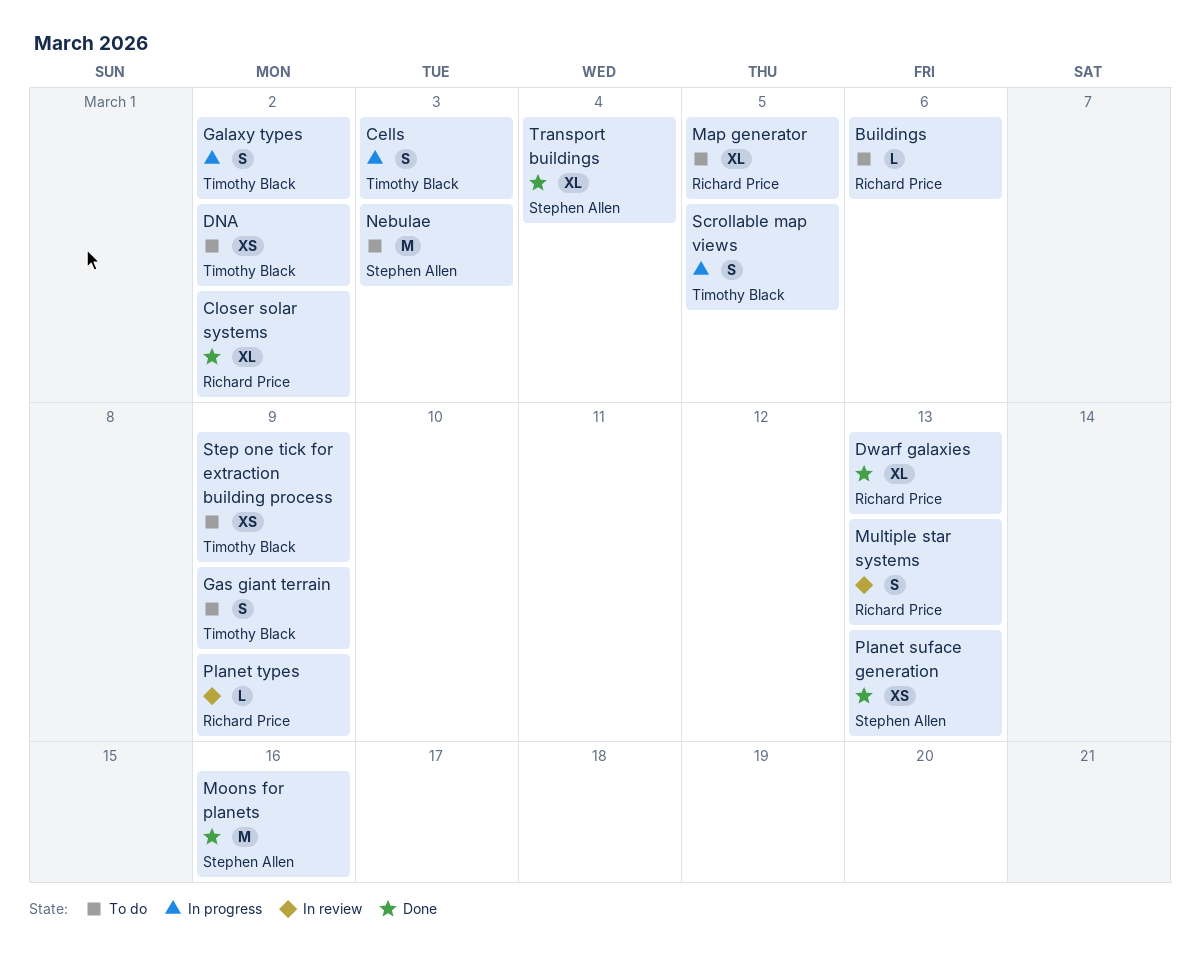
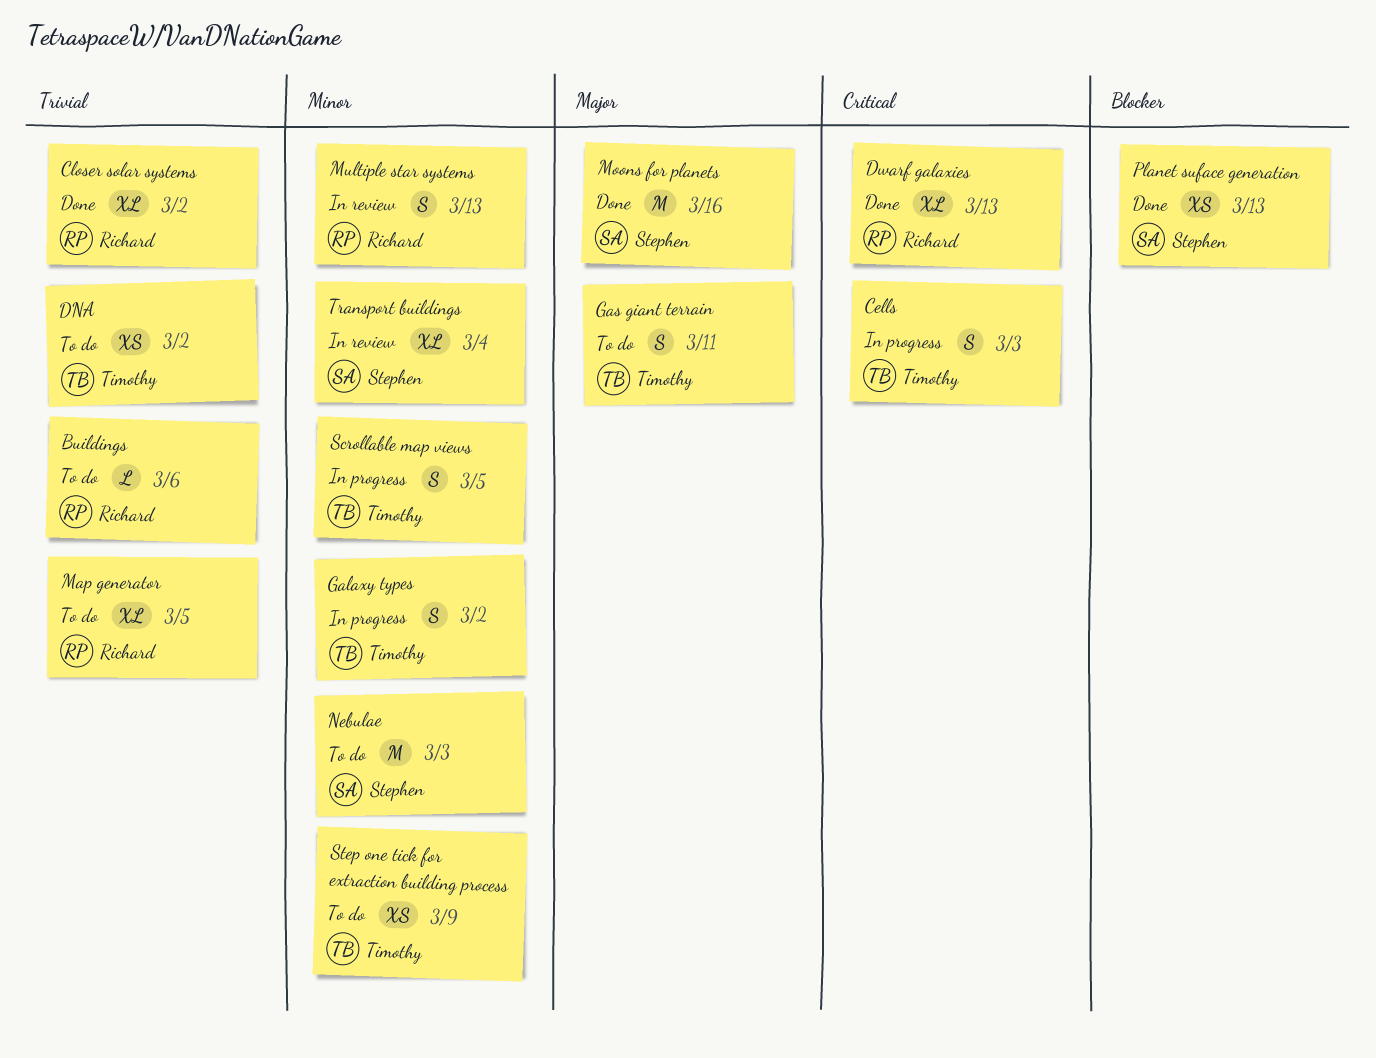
Gas giant terrain, due: Mar 9 -> Mar 11
Planet types: present -> none
Transport buildings, status: Done -> In review

